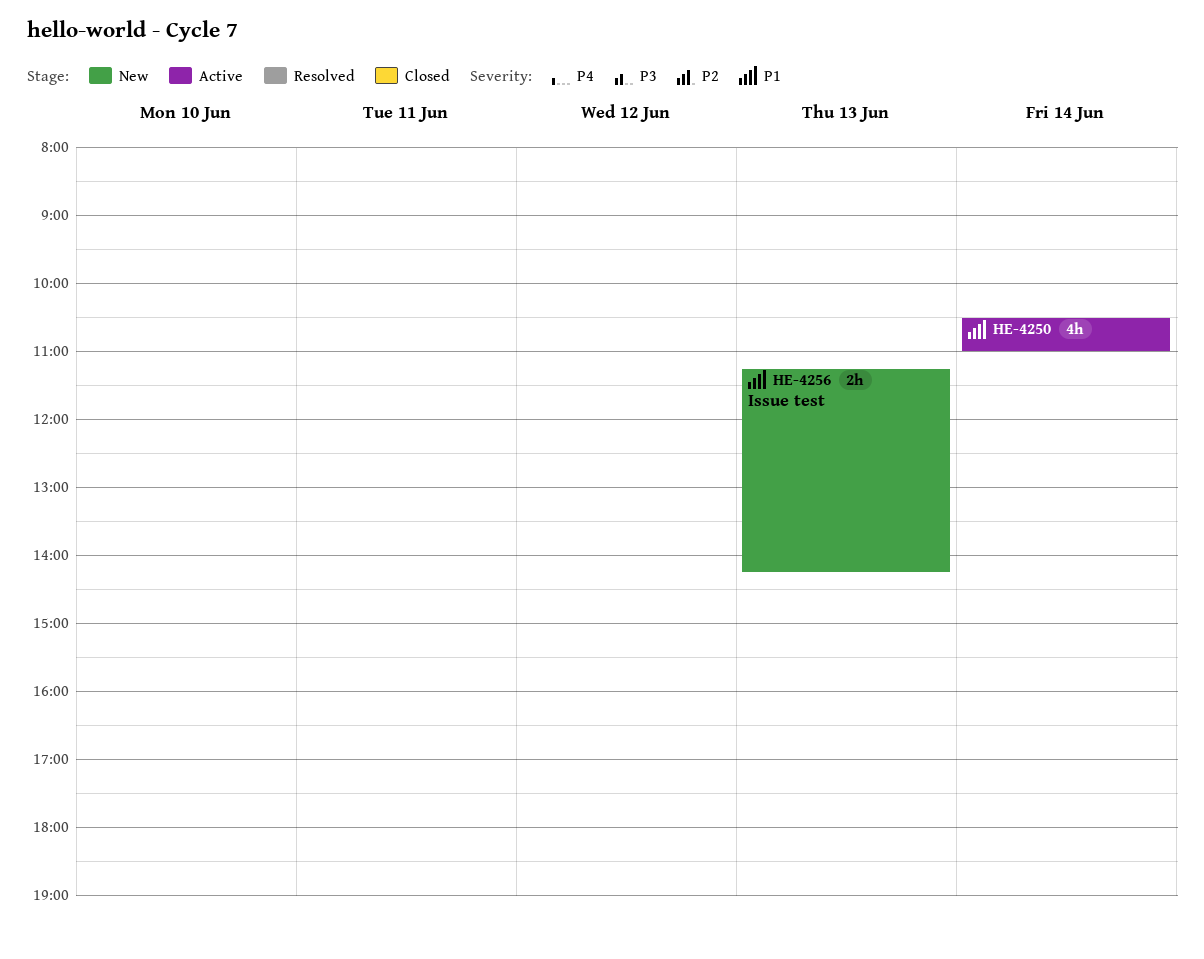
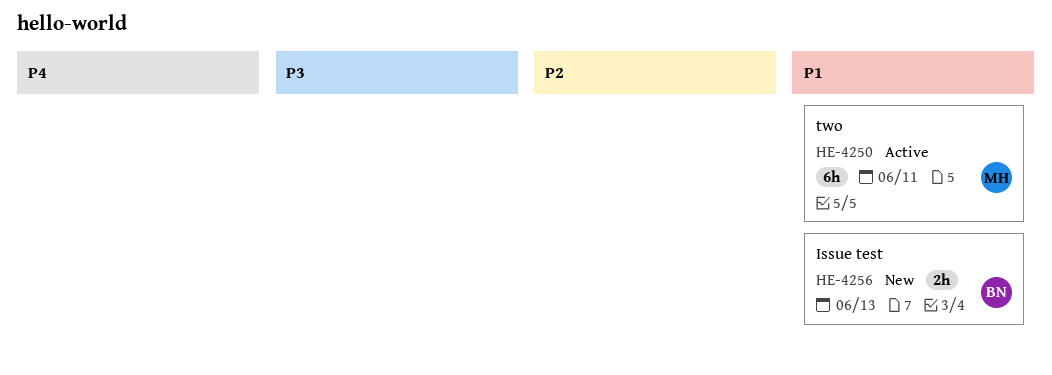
HE-4250, estimate: 4h -> 6h
HE-4250, day: Jun 14 -> Jun 11

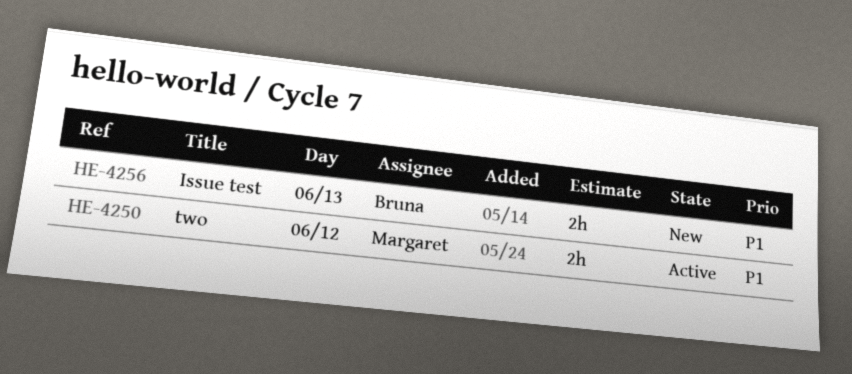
HE-4250, estimate: 6h -> 2h
HE-4250, day: Jun 11 -> Jun 12

